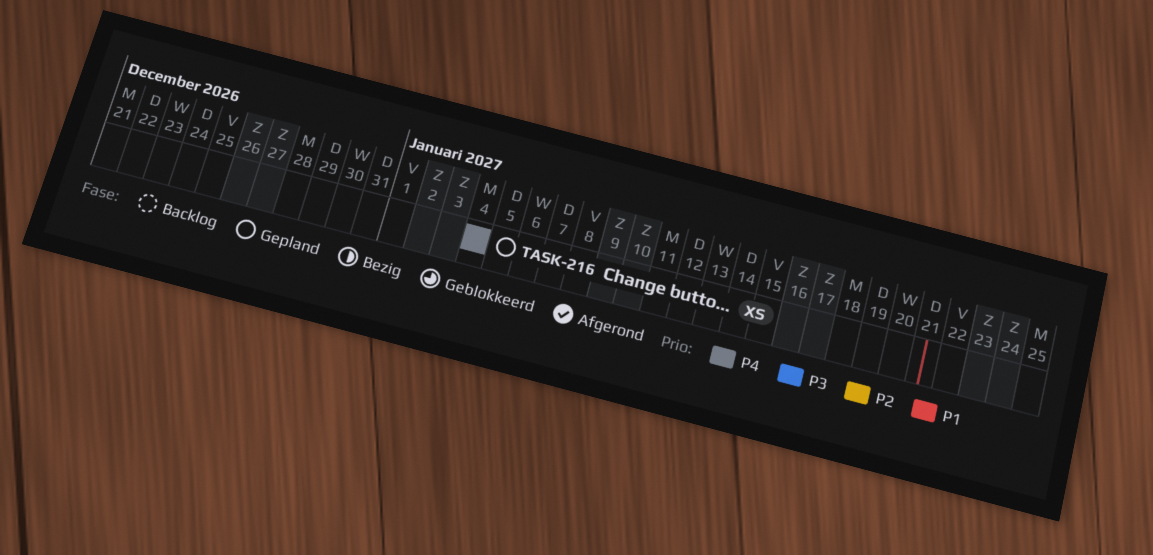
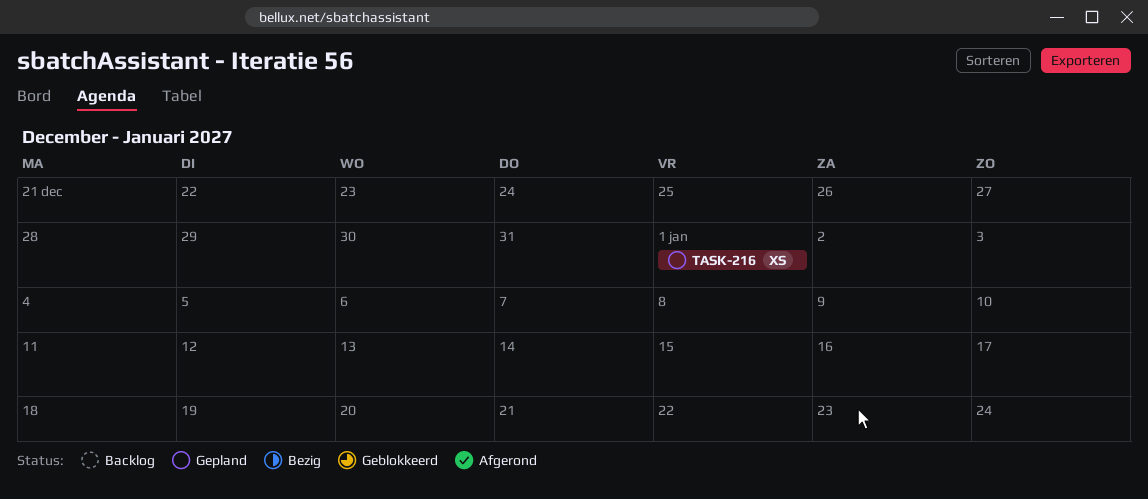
TASK-216, start: Jan 4 -> Jan 1
TASK-216, due: Jan 4 -> Jan 1

